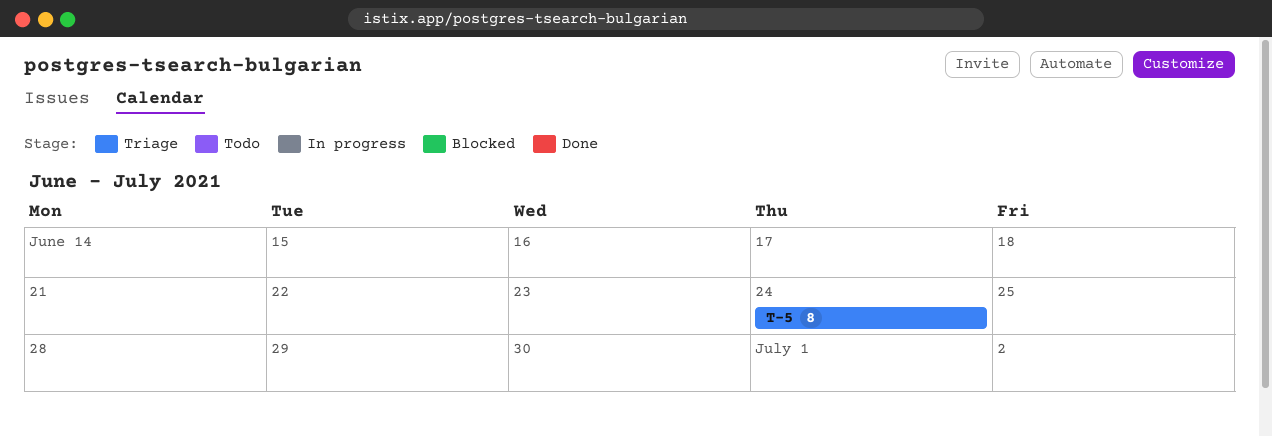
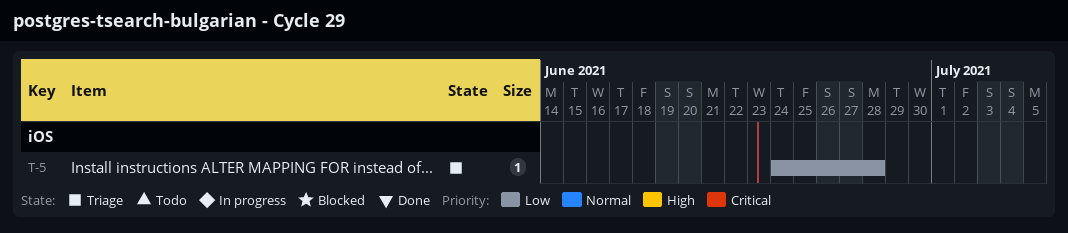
T-5, estimate: 8 -> 1
T-5, due: Jun 24 -> Jun 28

